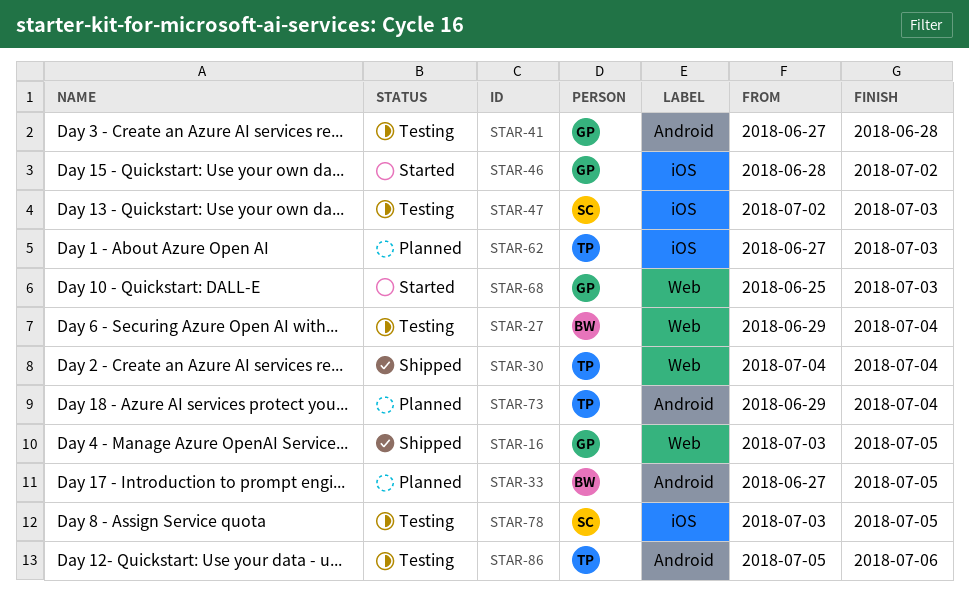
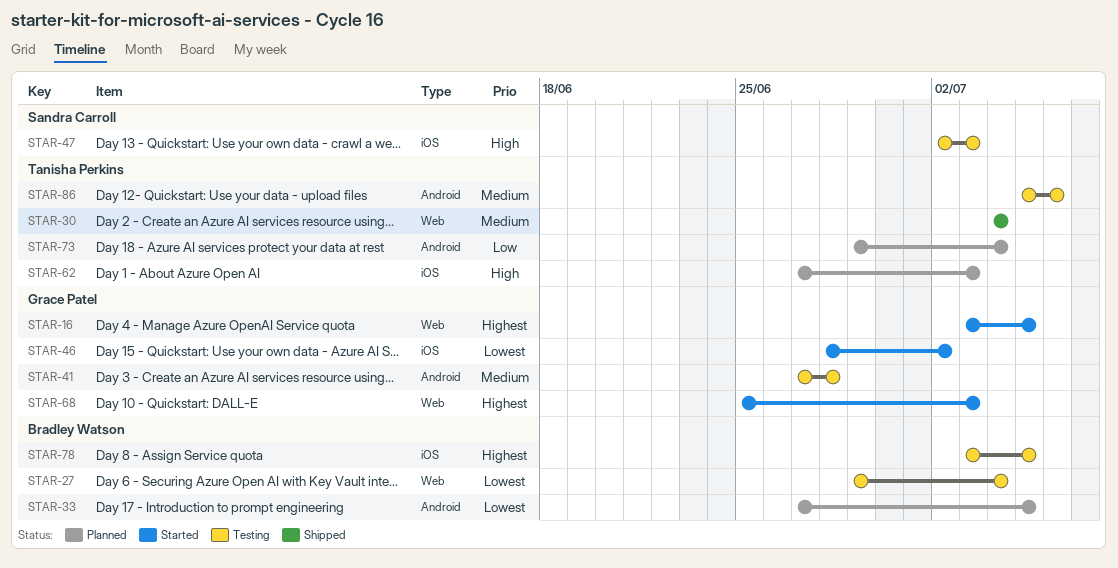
STAR-16, status: Shipped -> Started
STAR-78, owner: Sandra Carroll -> Bradley Watson

